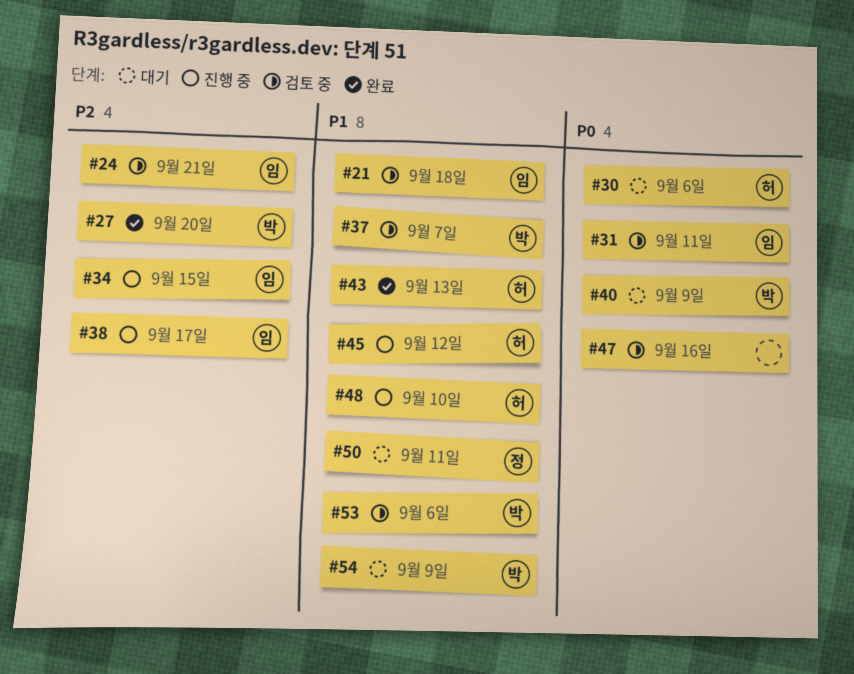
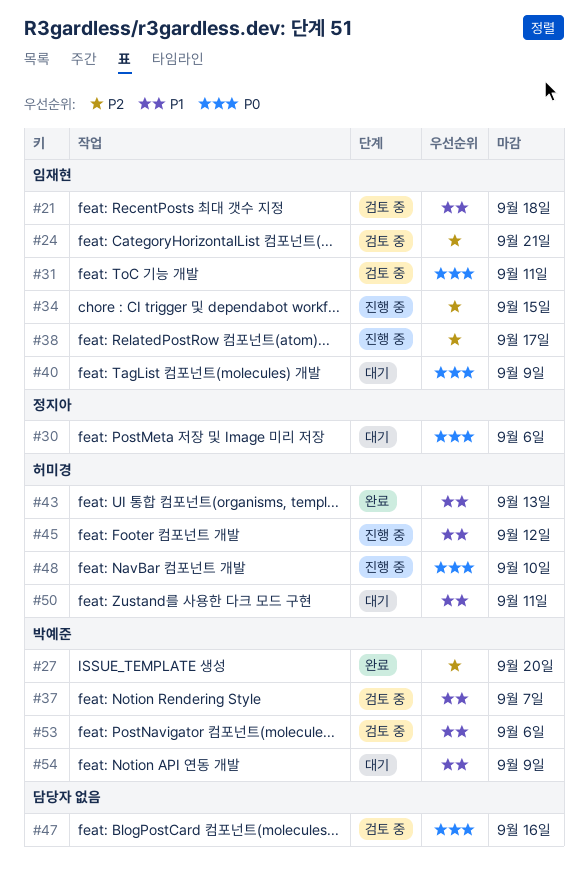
#30, owner: 허미경 -> 정지아
#40, owner: 박예준 -> 임재현
#48, priority: P1 -> P0
#50, owner: 정지아 -> 허미경

